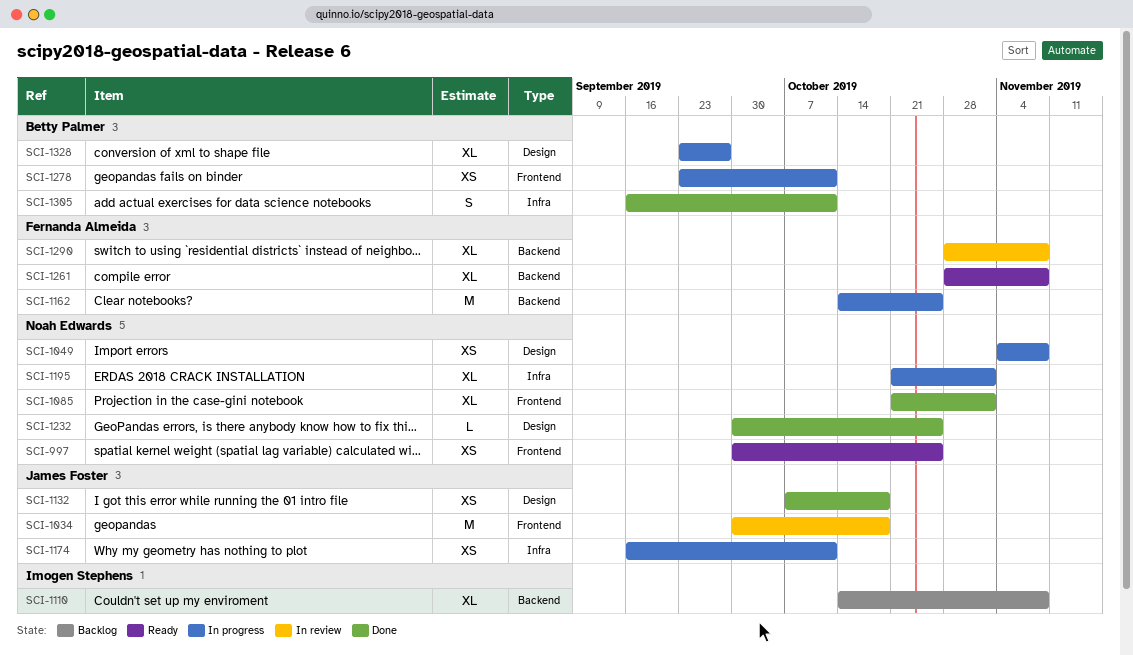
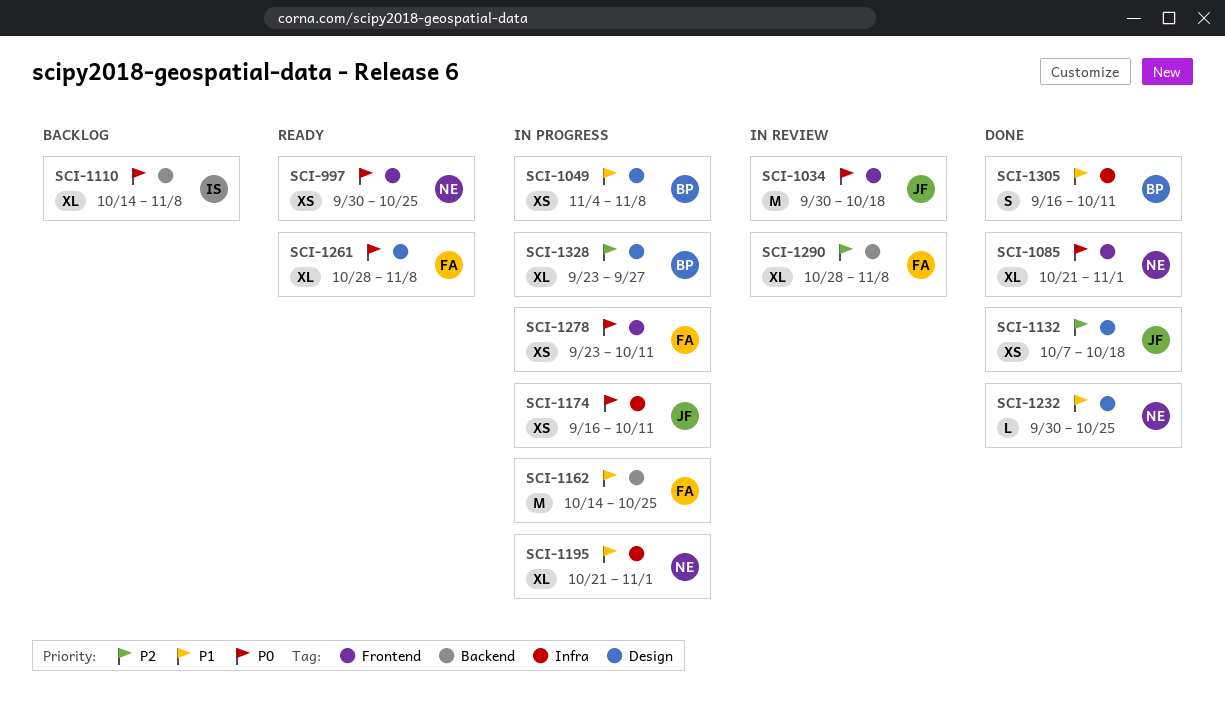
SCI-1049, owner: Noah Edwards -> Betty Palmer
SCI-1261, label: Backend -> Design
SCI-1278, owner: Betty Palmer -> Fernanda Almeida

